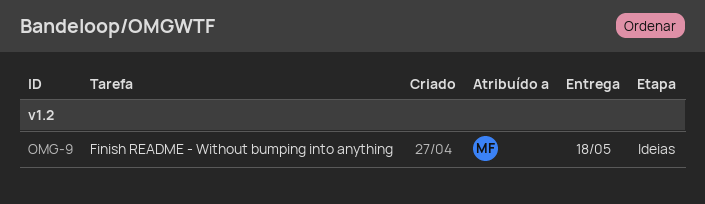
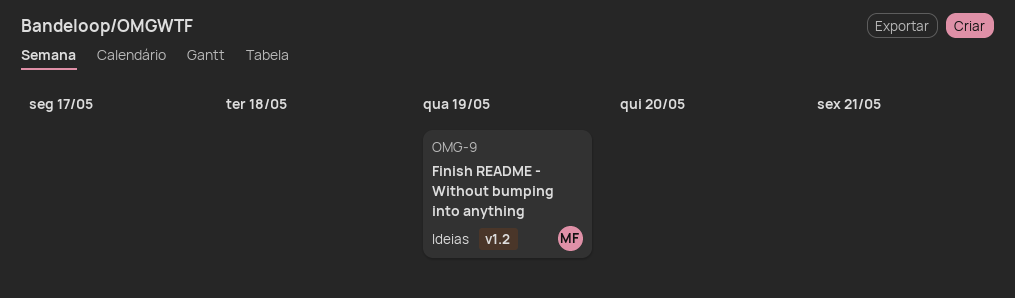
OMG-9, due: May 18 -> May 19

